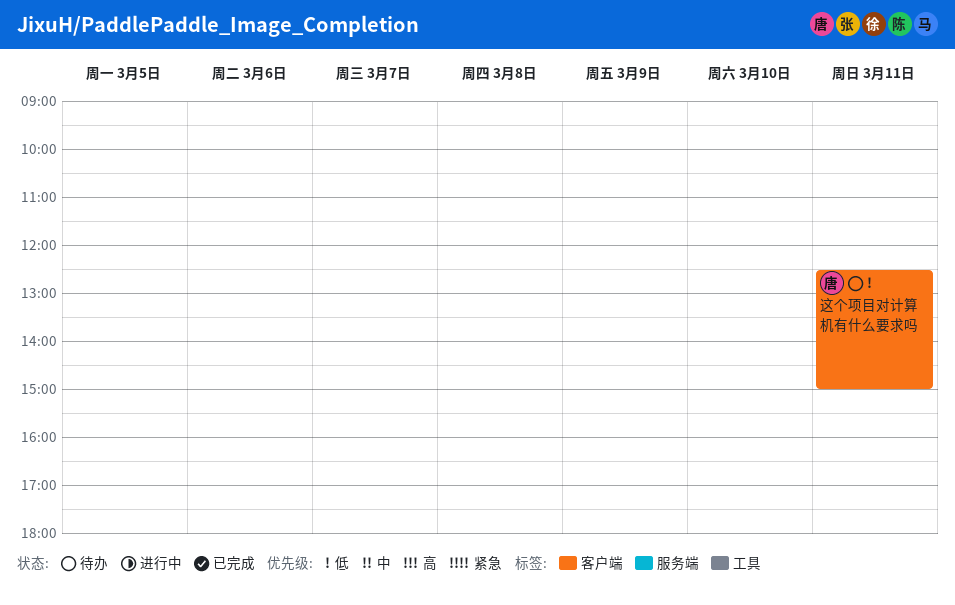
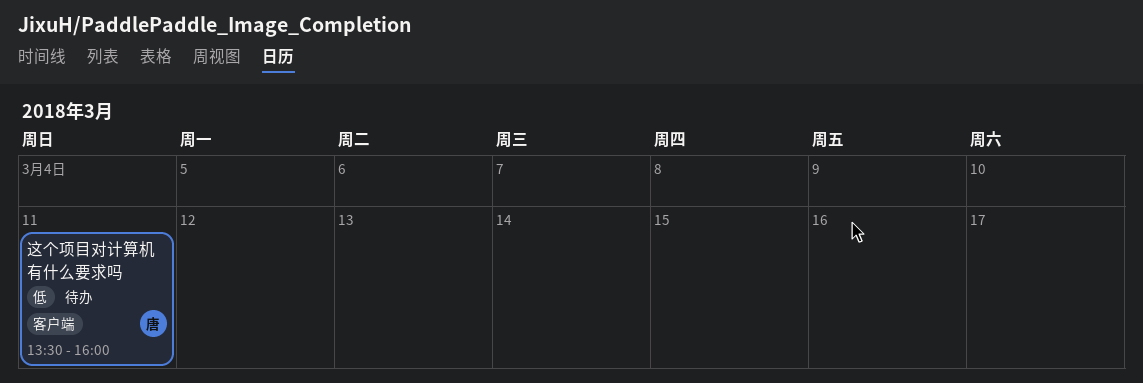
这个项目对计算机有什么要求吗, begins: 12:30 -> 13:30
这个项目对计算机有什么要求吗, ends: 15:00 -> 16:00

